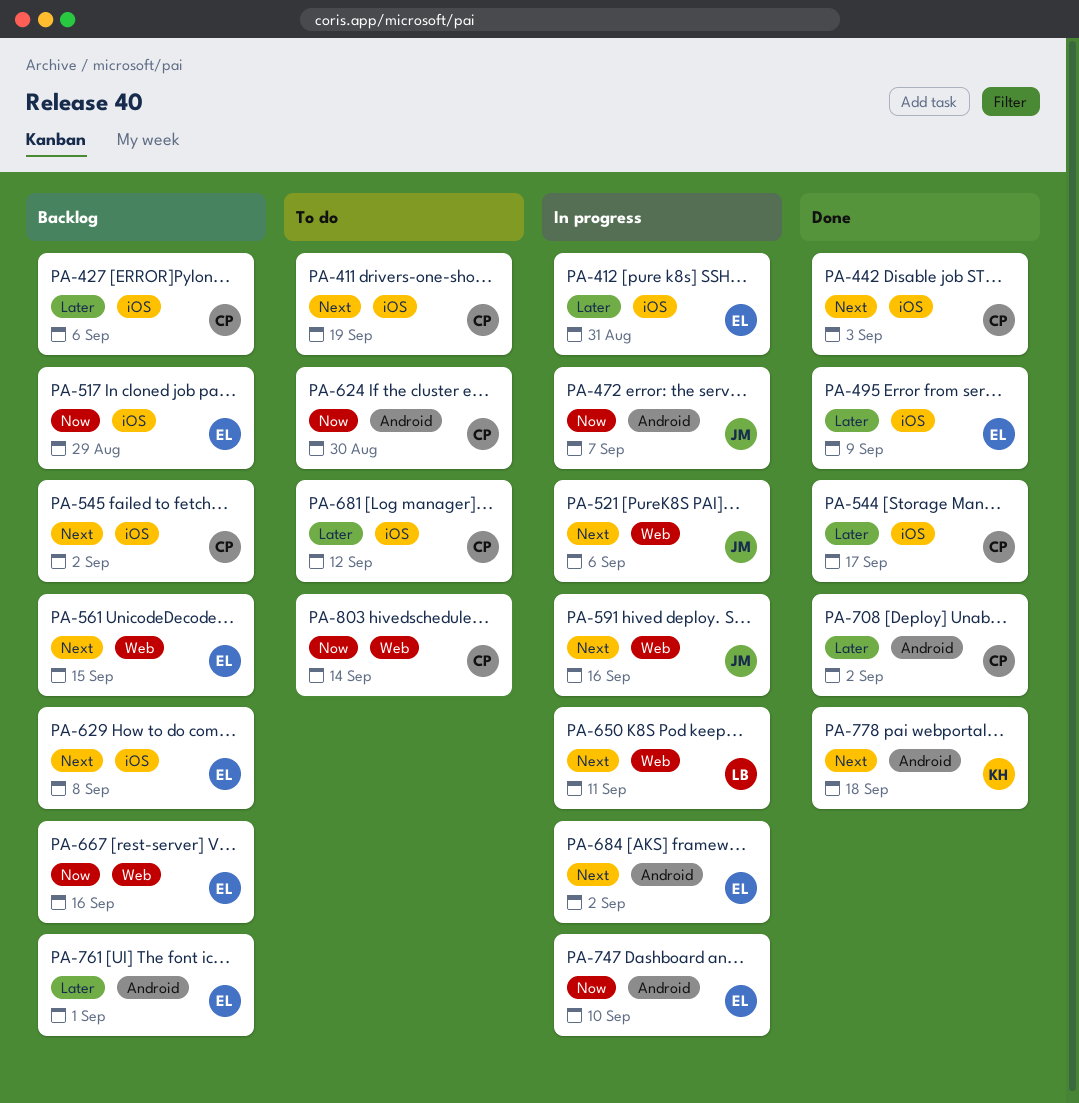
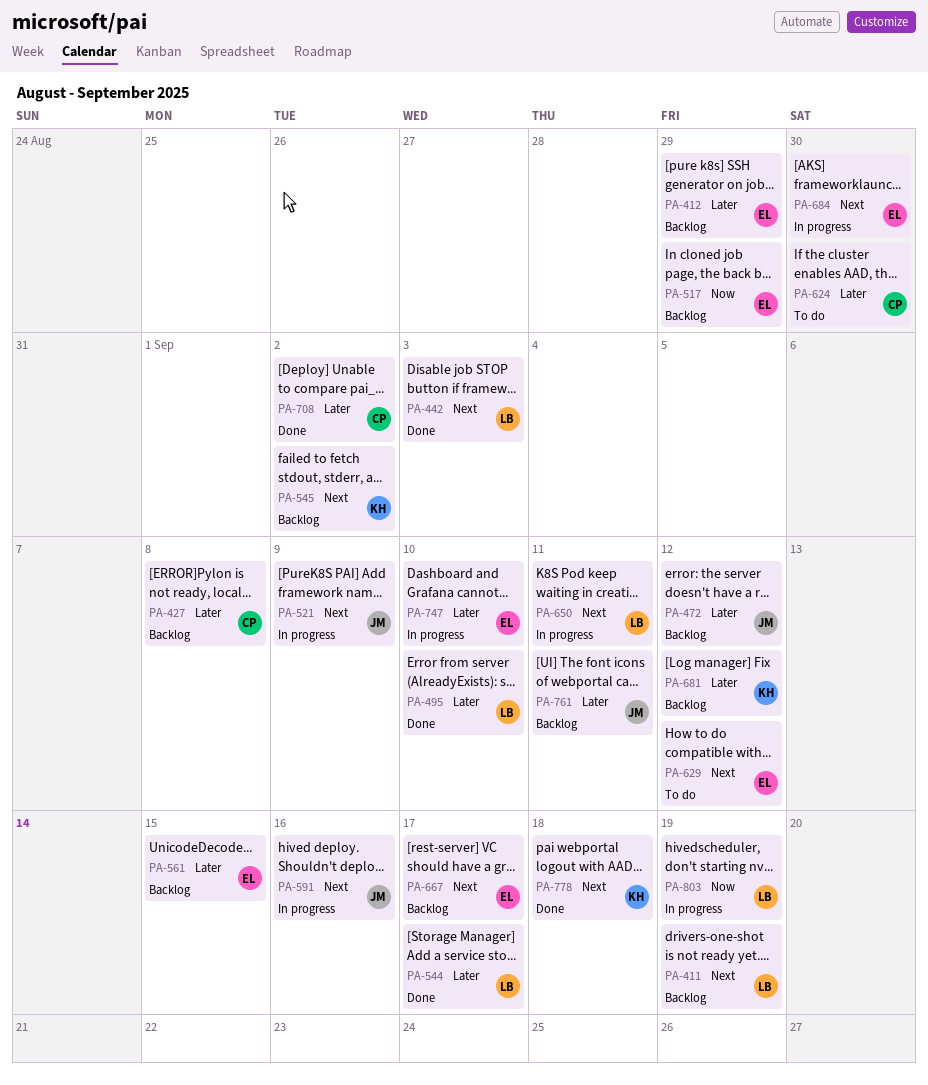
PA-411, status: To do -> Backlog
PA-411, owner: CP -> LB
PA-412, status: In progress -> Backlog
PA-412, due: Aug 31 -> Aug 29
PA-427, due: Sep 6 -> Sep 8
PA-442, owner: CP -> LB
PA-472, status: In progress -> Backlog
PA-472, priority: Now -> Later
PA-472, due: Sep 7 -> Sep 12
PA-495, owner: EL -> LB
PA-495, due: Sep 9 -> Sep 10
PA-521, due: Sep 6 -> Sep 9
PA-544, owner: CP -> LB
PA-545, owner: CP -> KH
PA-561, priority: Next -> Later
PA-624, priority: Now -> Later
PA-629, status: Backlog -> To do
PA-629, due: Sep 8 -> Sep 12
PA-667, priority: Now -> Next
PA-667, due: Sep 16 -> Sep 17
PA-681, status: To do -> Backlog
PA-681, owner: CP -> KH
PA-684, due: Sep 2 -> Aug 30
PA-747, priority: Now -> Later
PA-761, owner: EL -> JM
PA-761, due: Sep 1 -> Sep 11
PA-803, status: To do -> In progress
PA-803, owner: CP -> LB
PA-803, due: Sep 14 -> Sep 19

